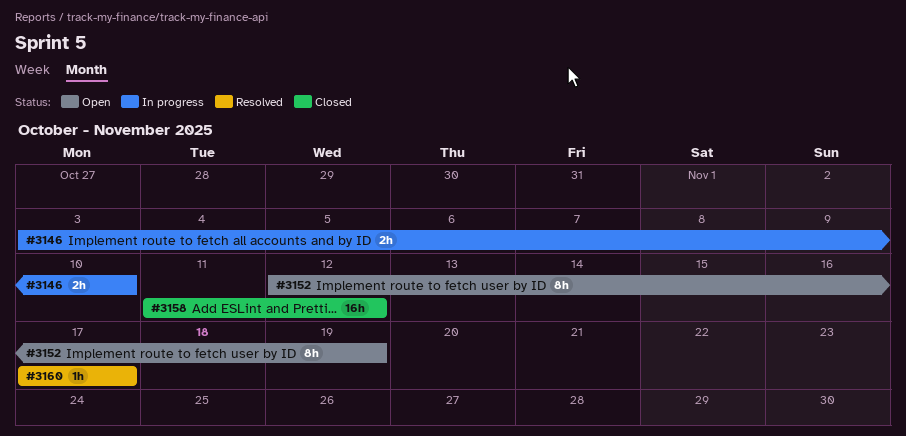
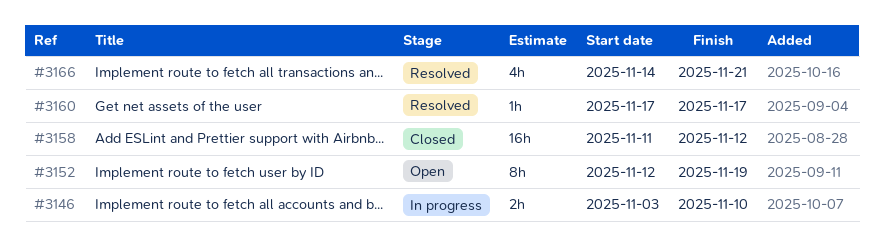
#3166: none -> present

